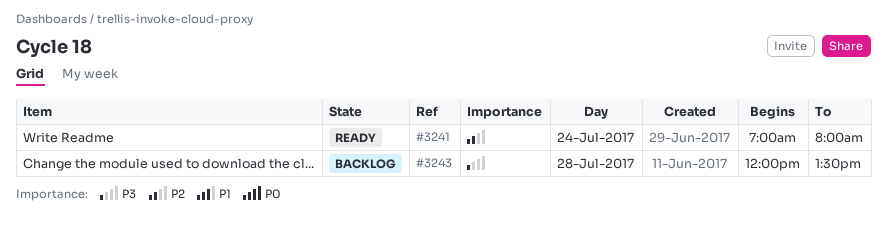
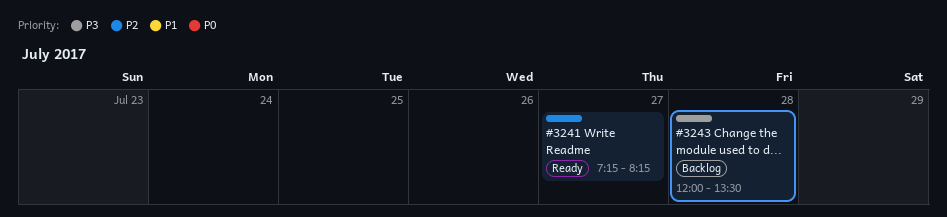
#3241, day: Jul 24 -> Jul 27
#3241, begins: 07:00 -> 07:15
#3241, ends: 08:00 -> 08:15

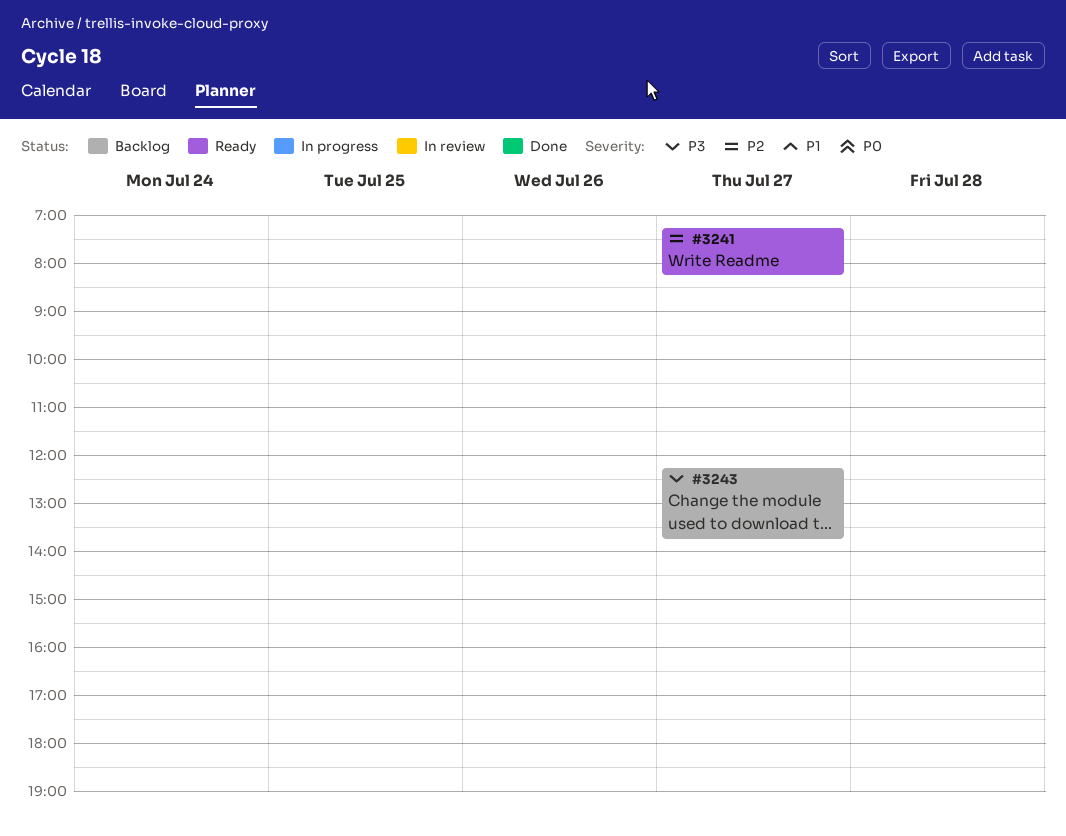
#3243, day: Jul 28 -> Jul 27
#3243, begins: 12:00 -> 12:15
#3243, ends: 13:30 -> 13:45

